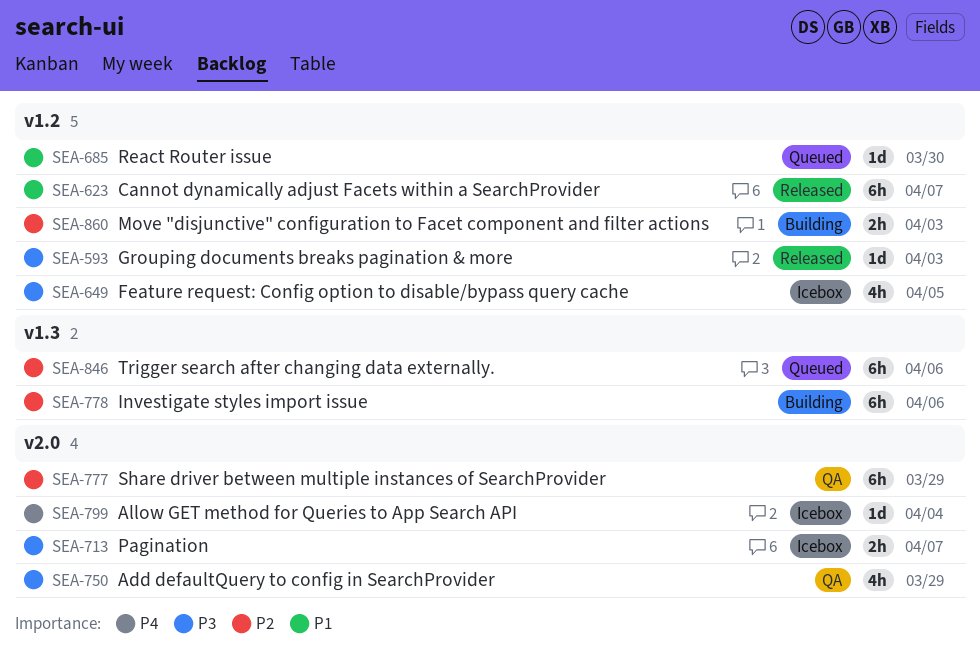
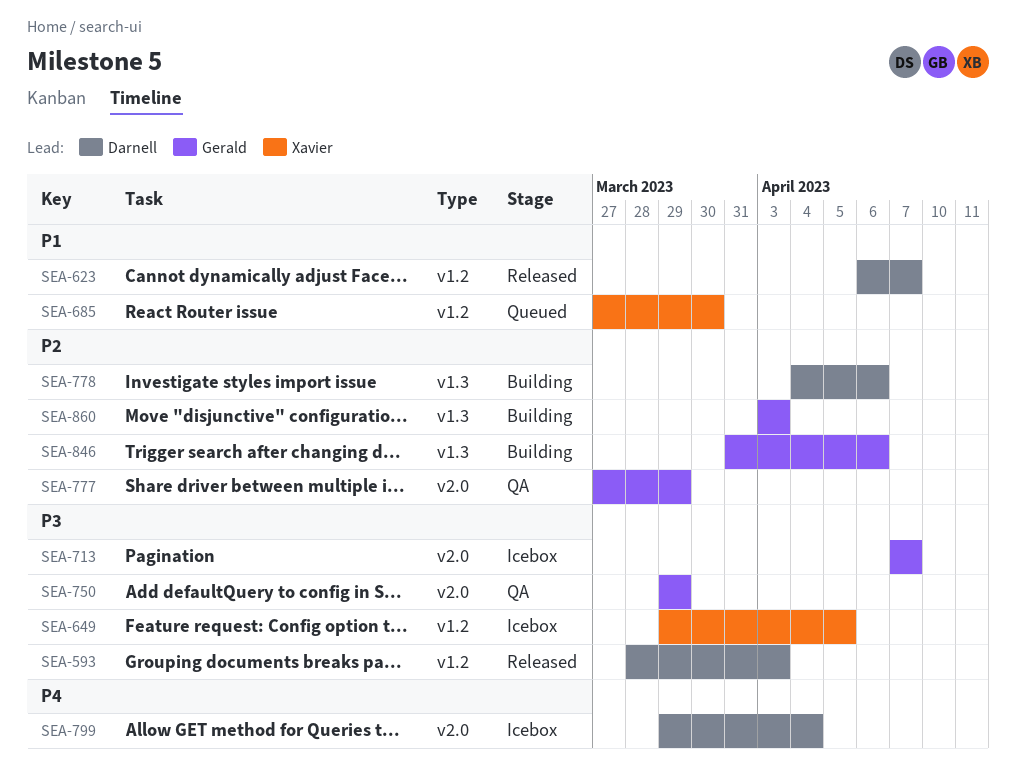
SEA-846, status: Queued -> Building
SEA-860, label: v1.2 -> v1.3

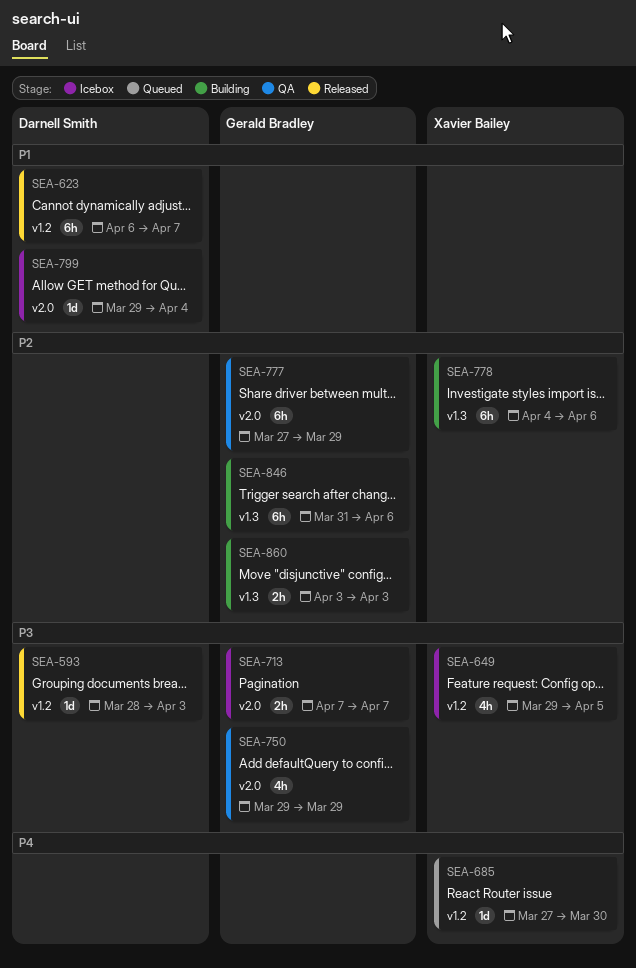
SEA-685, priority: P1 -> P4
SEA-778, owner: Darnell Smith -> Xavier Bailey
SEA-799, priority: P4 -> P1

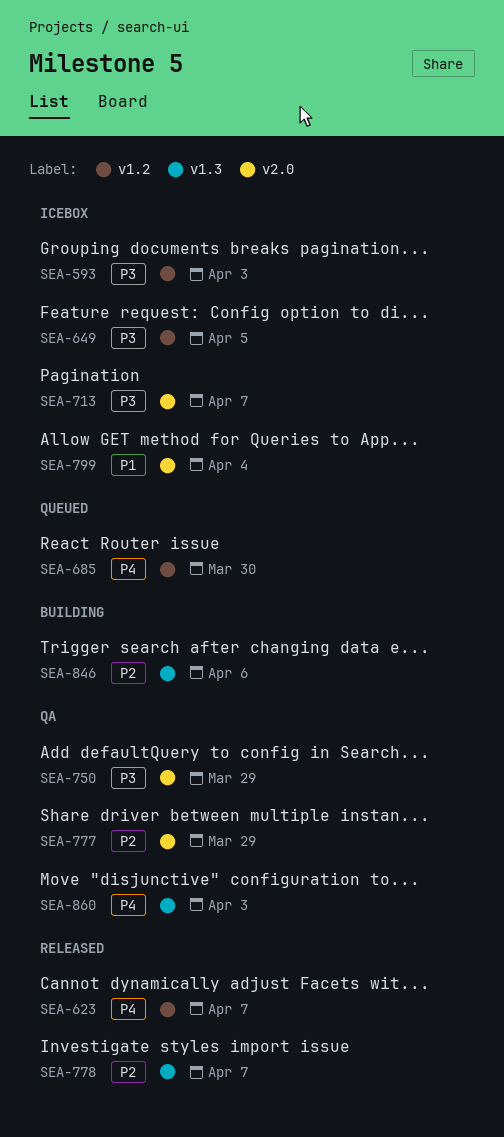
SEA-593, status: Released -> Icebox
SEA-623, priority: P1 -> P4
SEA-778, status: Building -> Released
SEA-778, due: Apr 6 -> Apr 7
SEA-860, status: Building -> QA
SEA-860, priority: P2 -> P4

